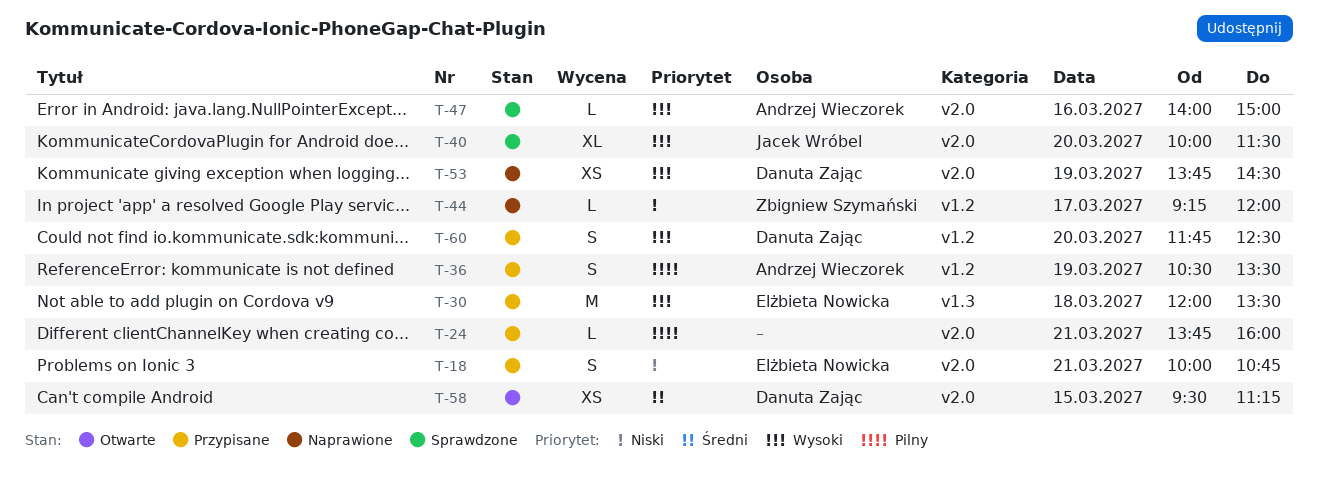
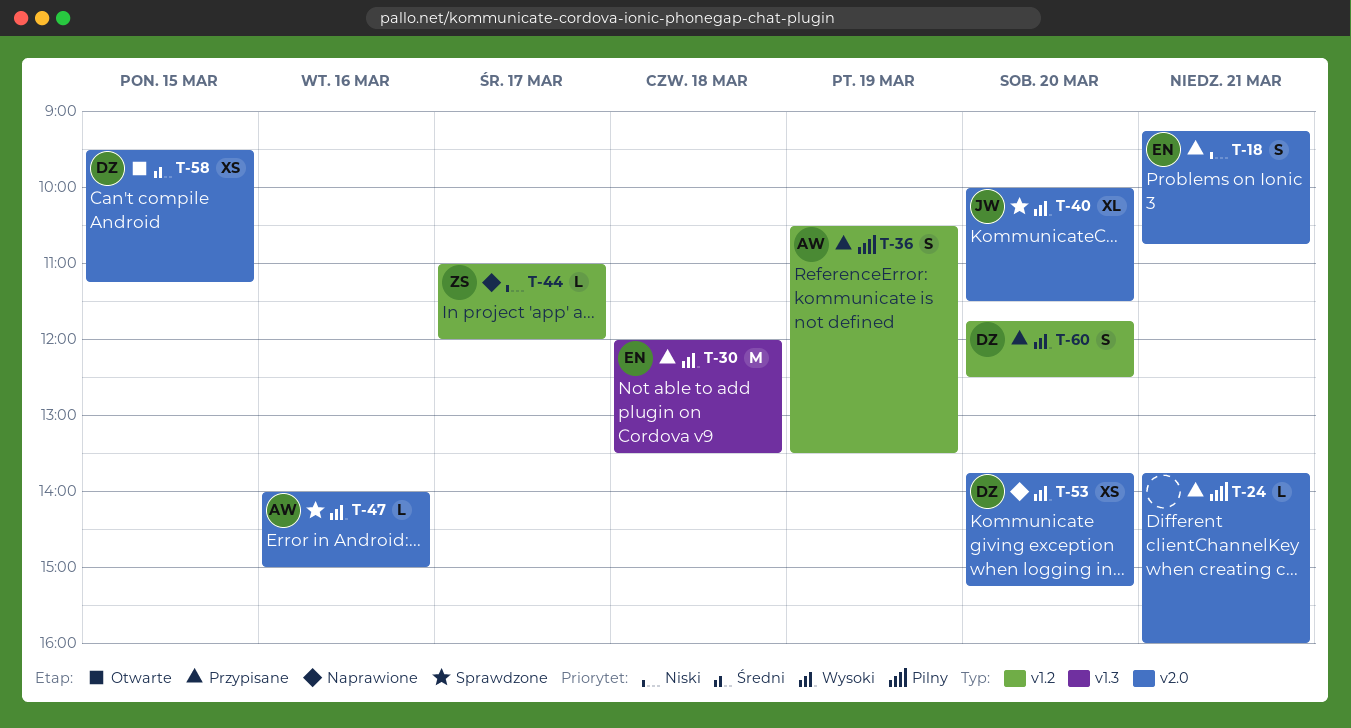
T-18, begins: 10:00 -> 09:15
T-44, begins: 09:15 -> 11:00
T-53, day: Mar 19 -> Mar 20
T-53, ends: 14:30 -> 15:15

